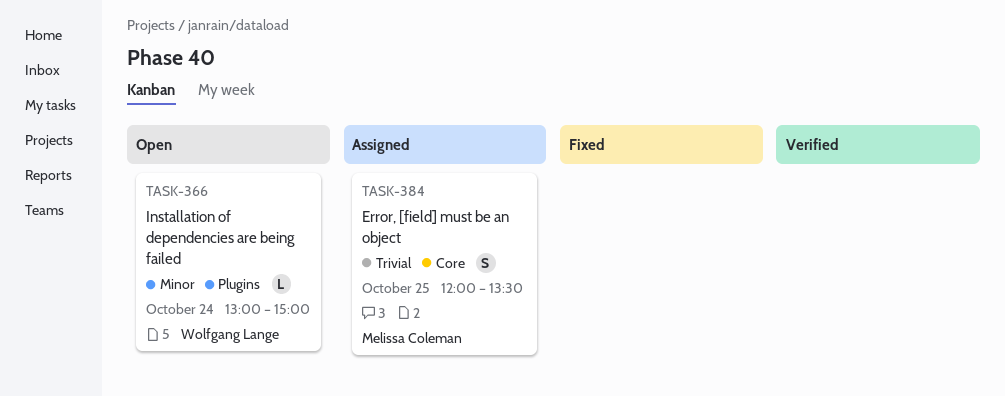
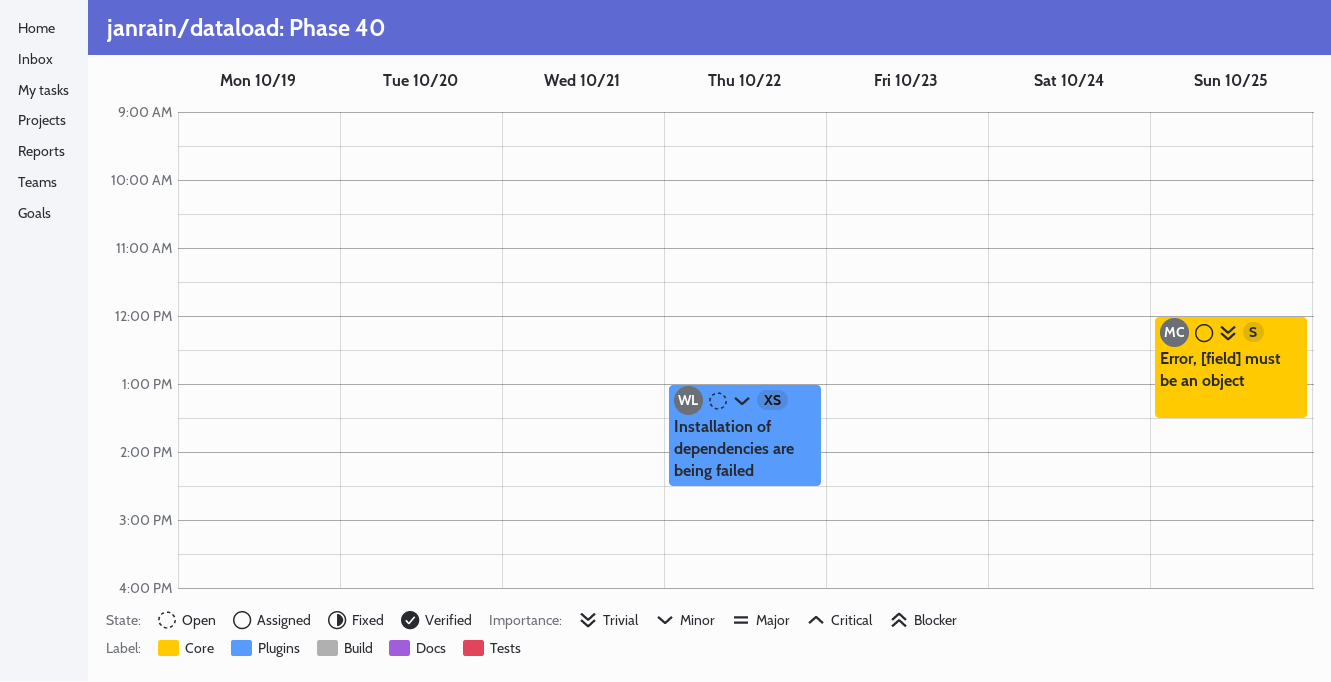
Installation of dependencies are being failed, estimate: L -> XS
Installation of dependencies are being failed, day: Oct 24 -> Oct 22
Installation of dependencies are being failed, ends: 15:00 -> 14:30

